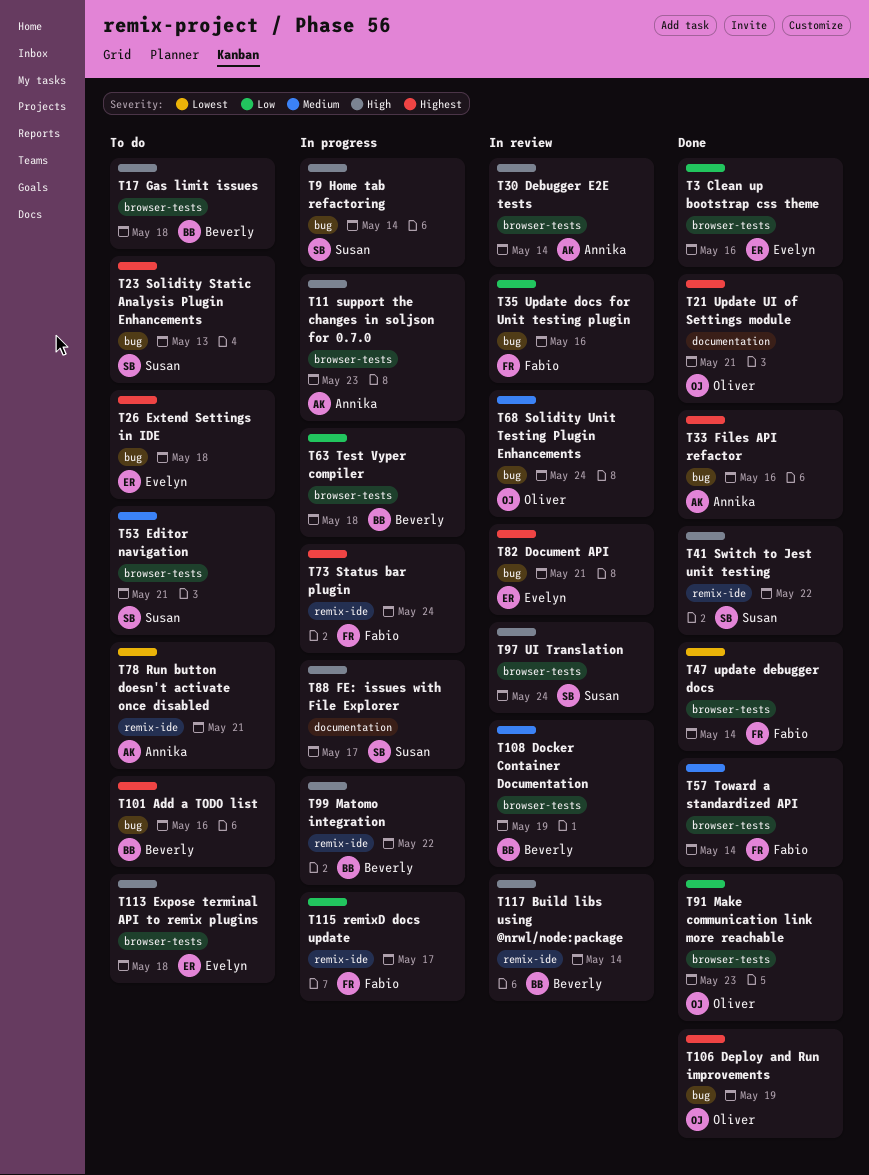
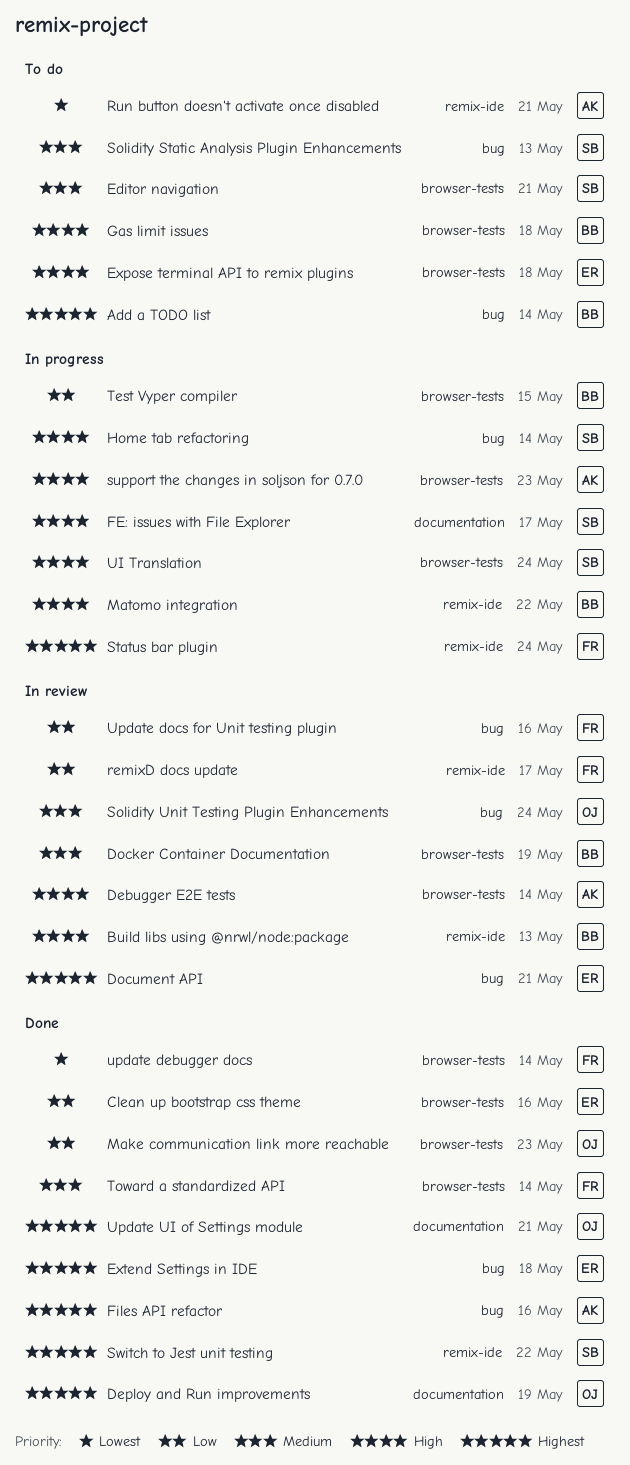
Add a TODO list, due: May 16 -> May 14
Build libs using @nrwl/node:package, due: May 14 -> May 13
Deploy and Run improvements, label: bug -> documentation
Extend Settings in IDE, status: To do -> Done
remixD docs update, status: In progress -> In review
Solidity Static Analysis Plugin Enhancements, priority: Highest -> Medium
Switch to Jest unit testing, priority: High -> Highest
Test Vyper compiler, due: May 18 -> May 15
UI Translation, status: In review -> In progress

